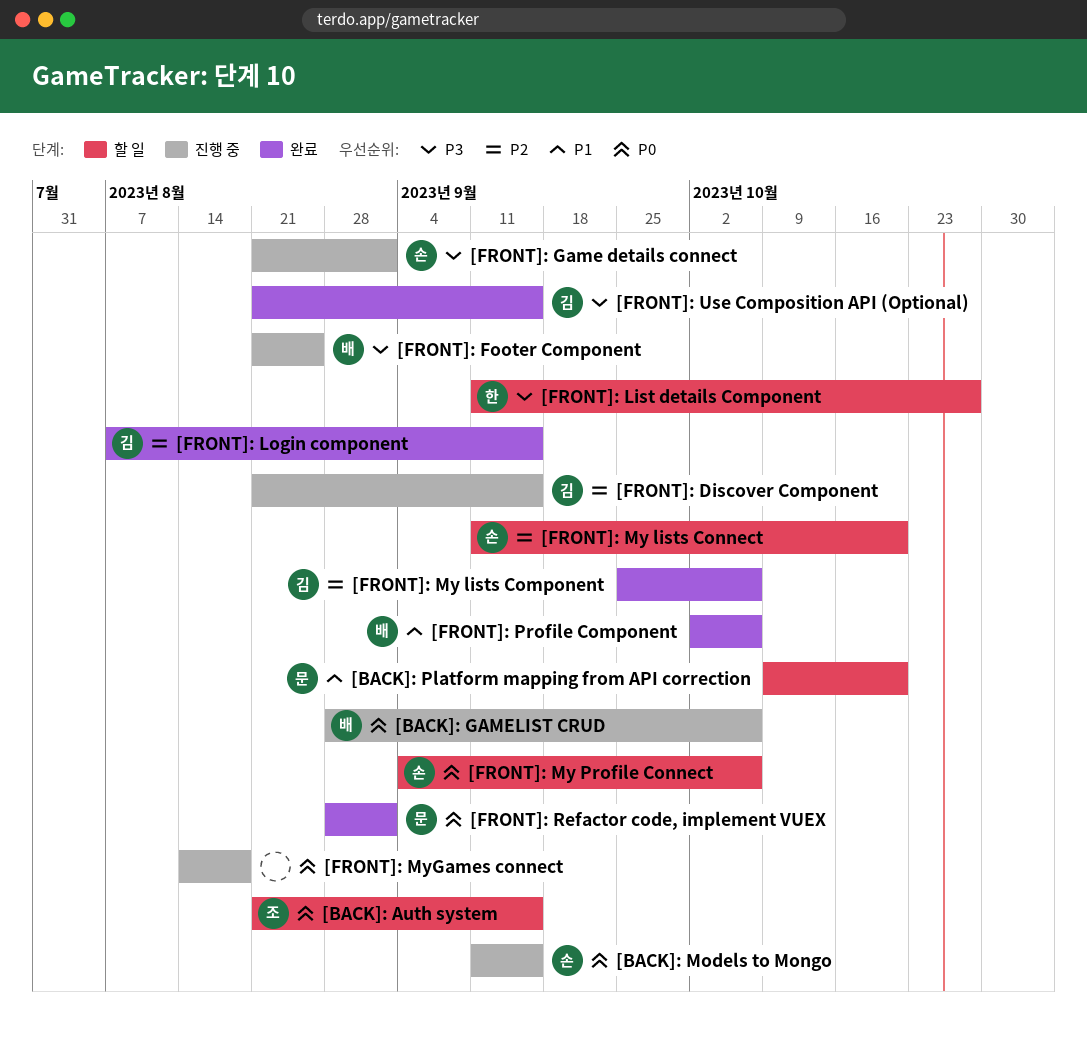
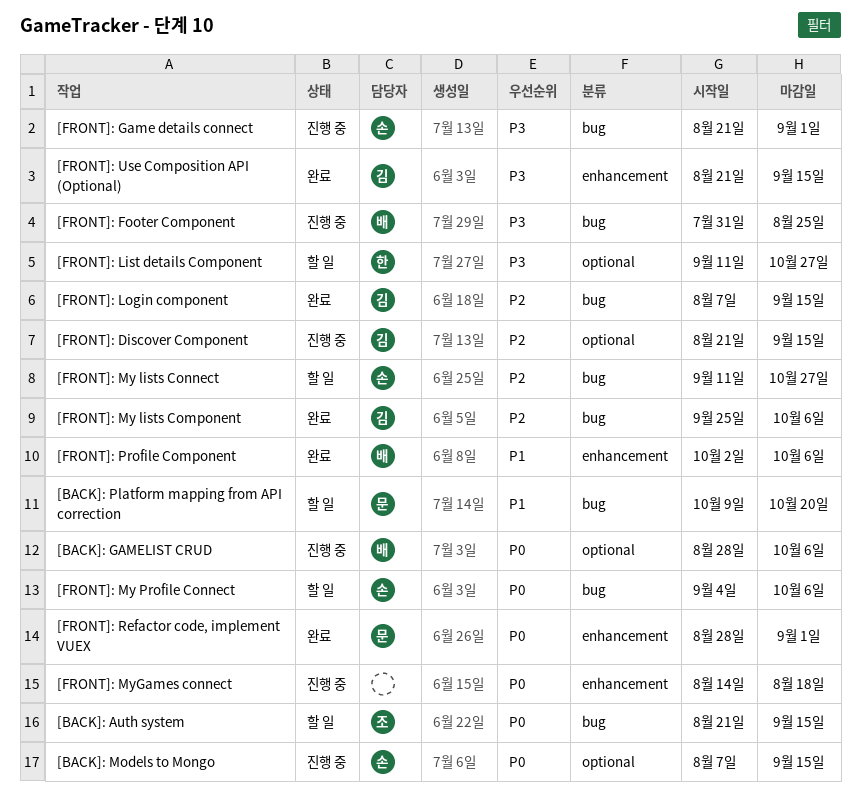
[BACK]: Models to Mongo, start: Sep 11 -> Aug 7
[FRONT]: Footer Component, start: Aug 21 -> Jul 31
[FRONT]: My lists Connect, due: Oct 20 -> Oct 27

